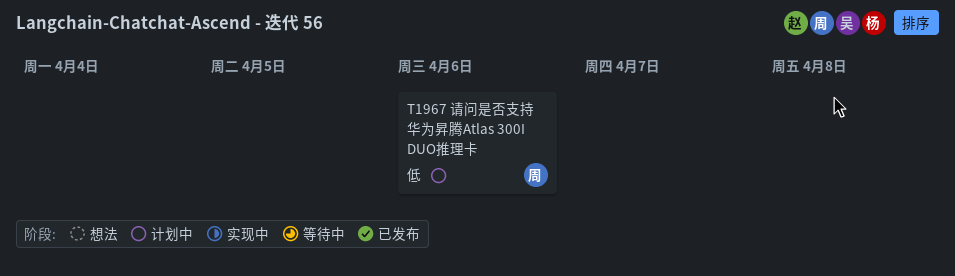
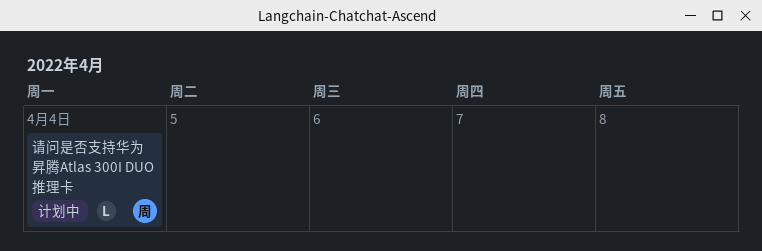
请问是否支持华为昇腾Atlas 300I DUO推理卡, due: Apr 6 -> Apr 4

